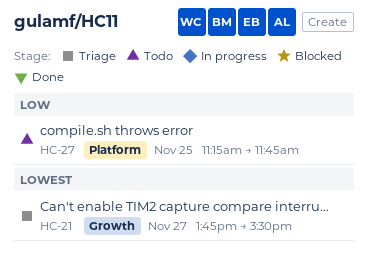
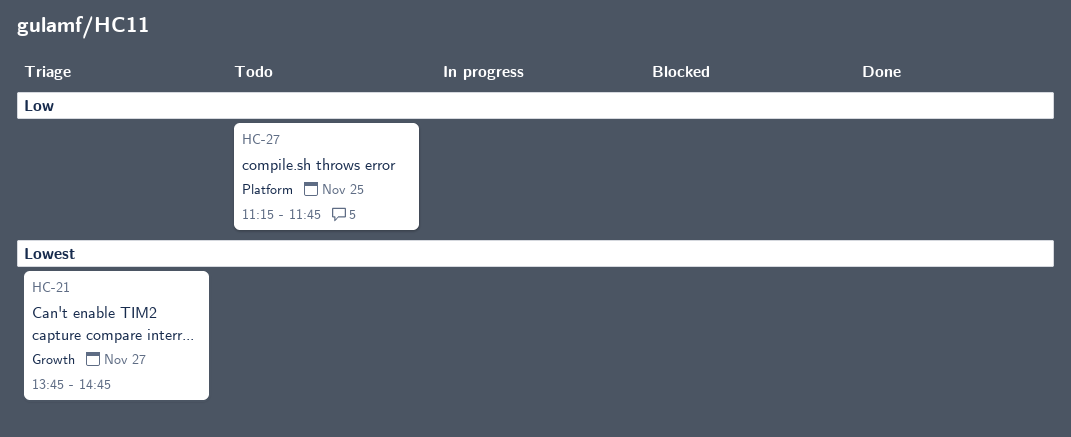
HC-21, ends: 15:30 -> 14:45

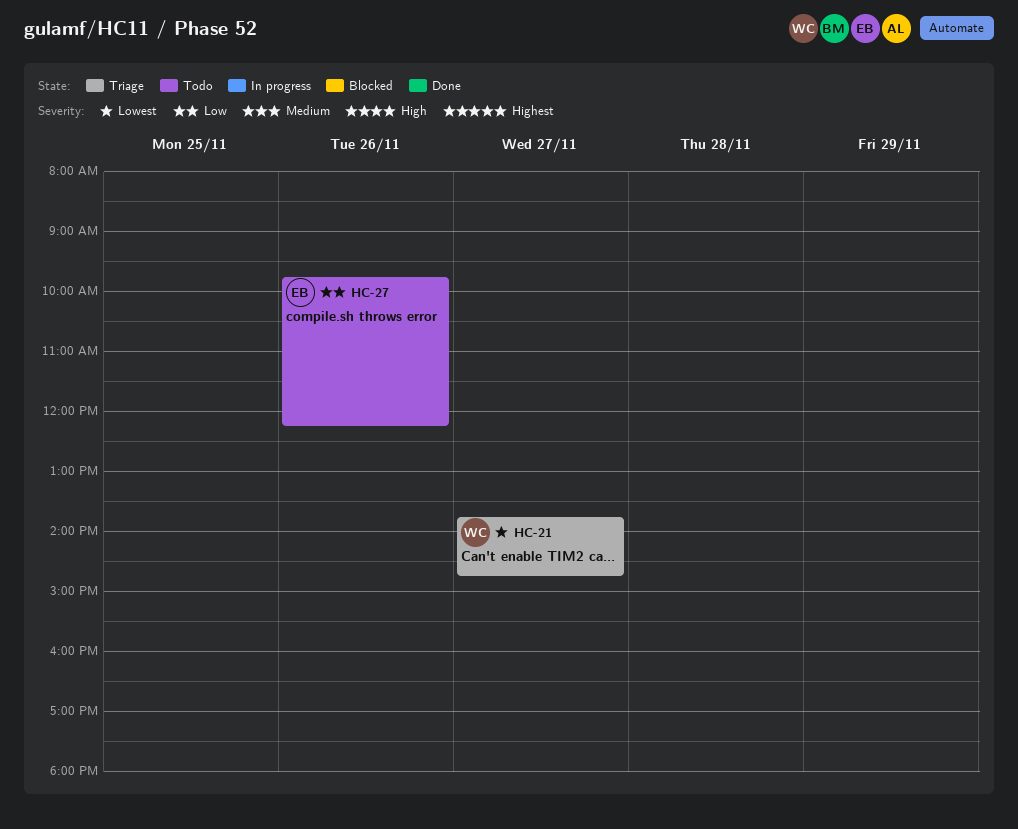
HC-27, day: Nov 25 -> Nov 26
HC-27, begins: 11:15 -> 09:45
HC-27, ends: 11:45 -> 12:15

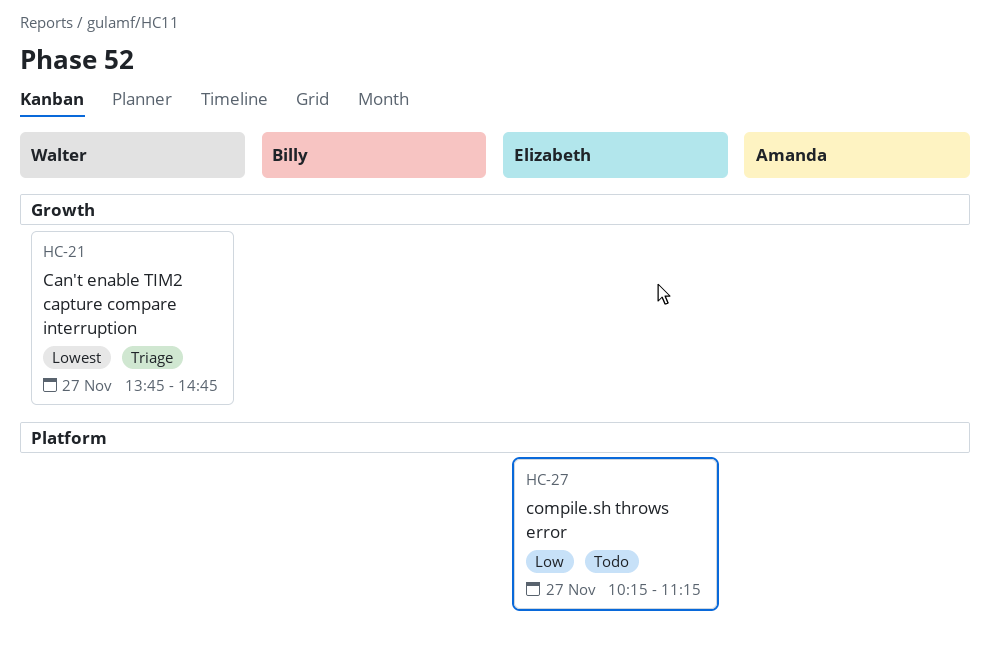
HC-27, day: Nov 26 -> Nov 27
HC-27, begins: 09:45 -> 10:15
HC-27, ends: 12:15 -> 11:15

